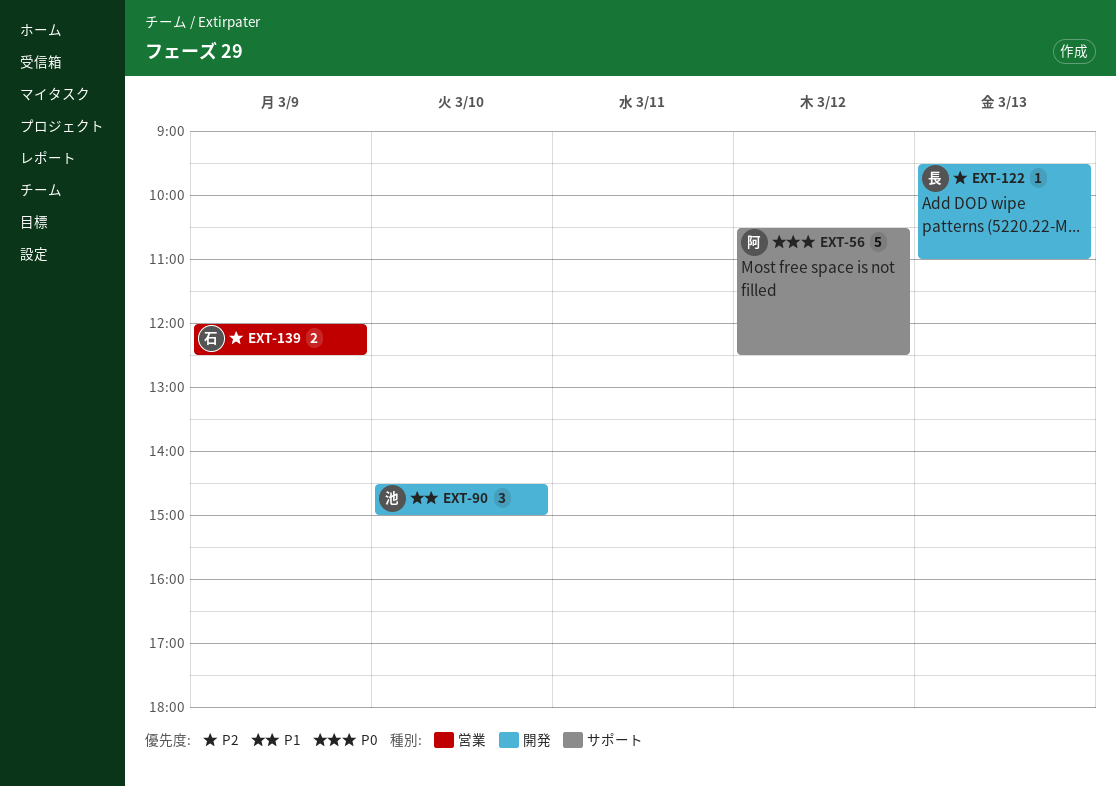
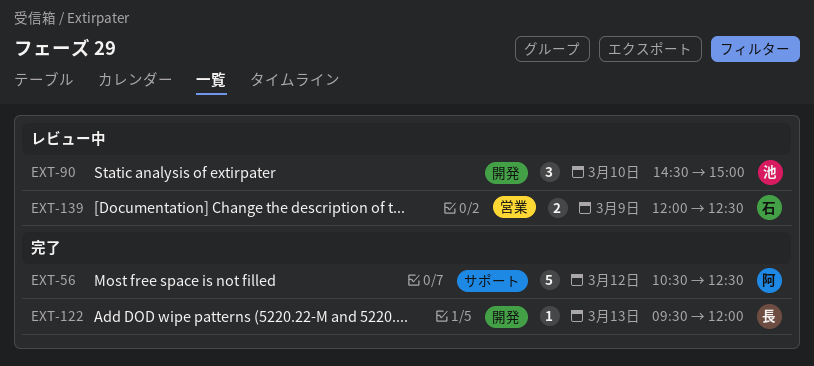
EXT-122, ends: 11:00 -> 12:00

